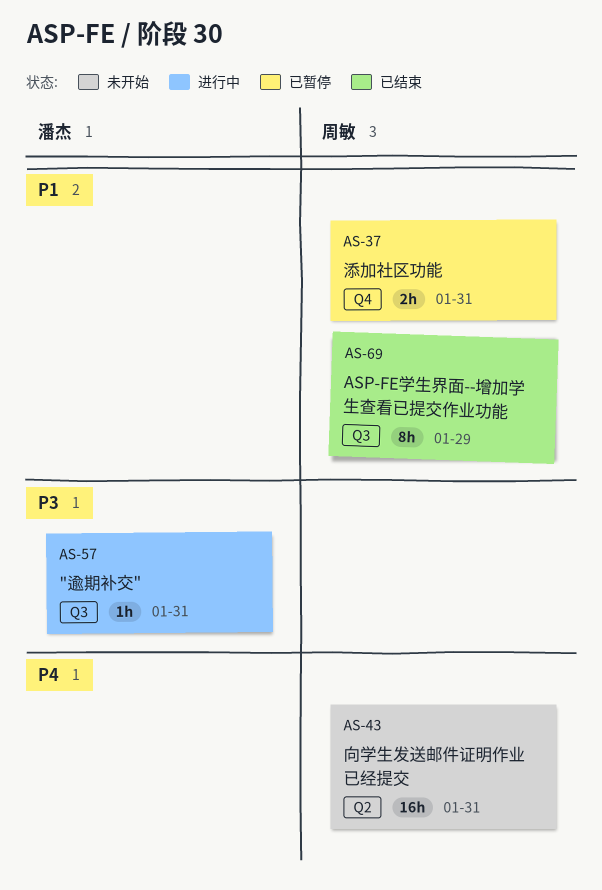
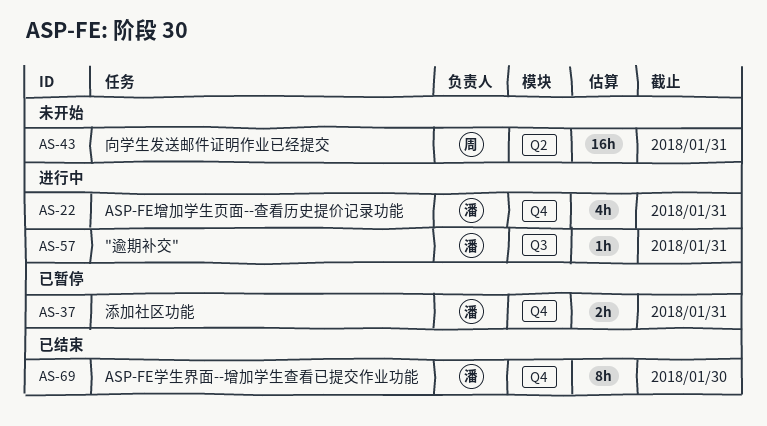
AS-22: none -> present
AS-37, owner: 周敏 -> 潘杰
AS-69, owner: 周敏 -> 潘杰
AS-69, label: Q3 -> Q4
AS-69, due: Jan 29 -> Jan 30

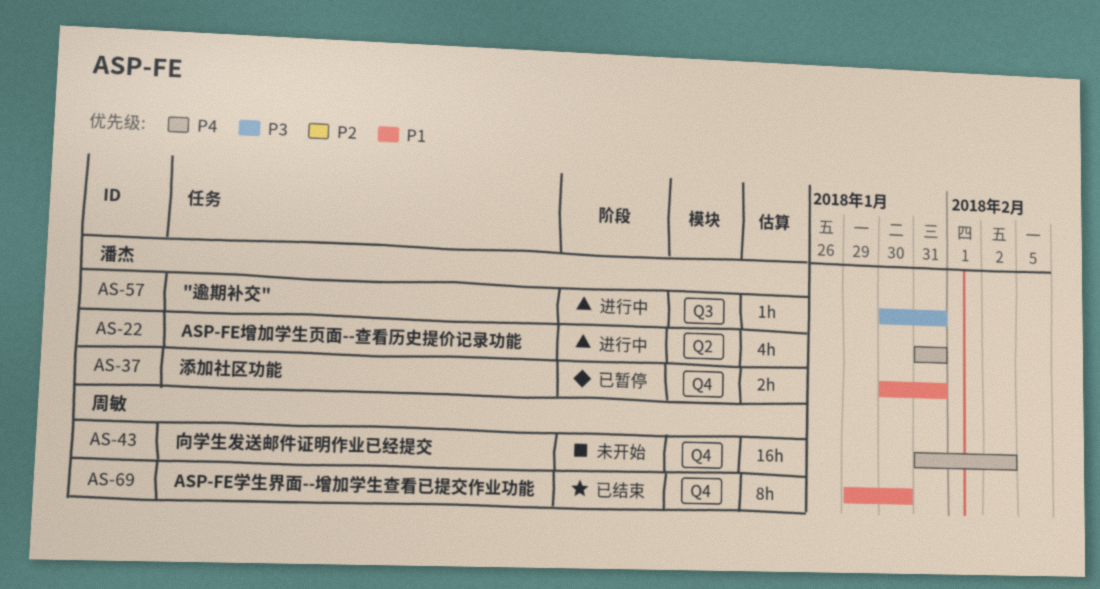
AS-22, label: Q4 -> Q2
AS-43, label: Q2 -> Q4
AS-43, due: Jan 31 -> Feb 2
AS-69, owner: 潘杰 -> 周敏

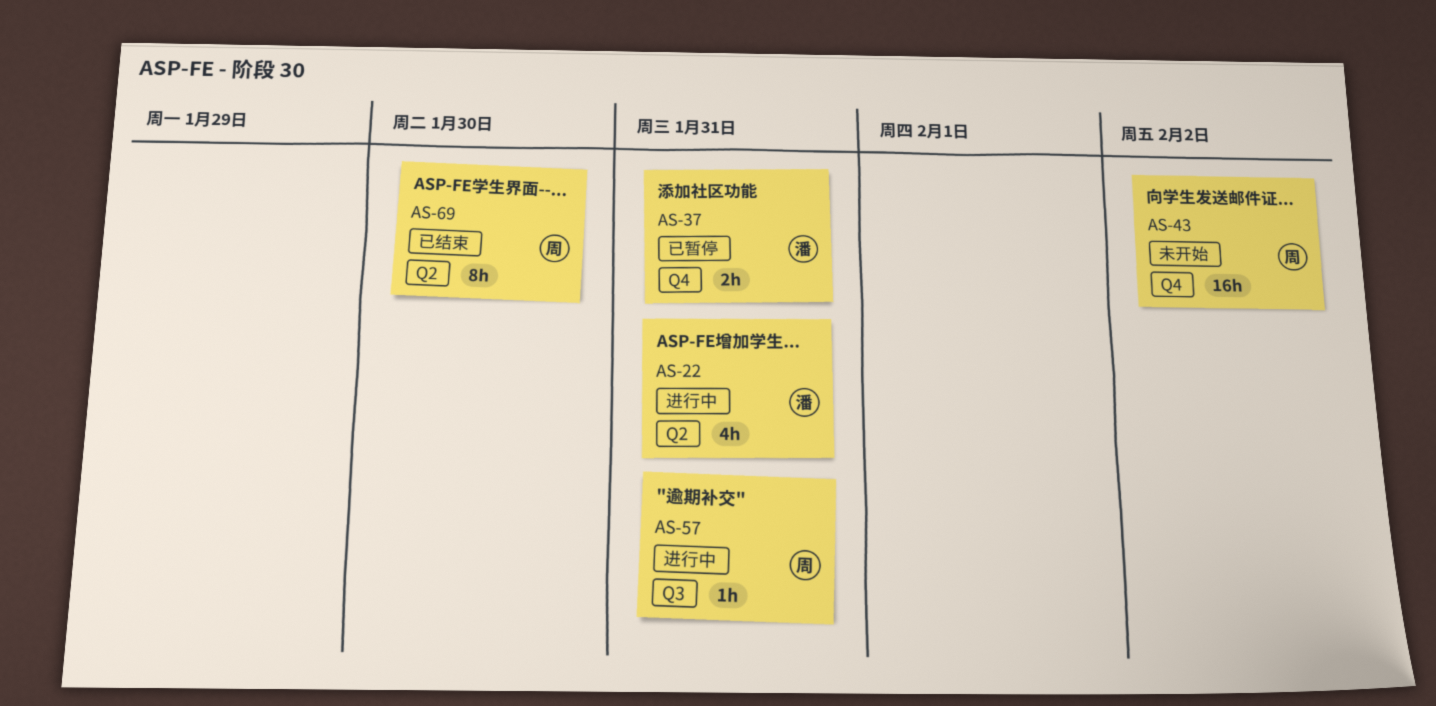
AS-57, owner: 潘杰 -> 周敏
AS-69, label: Q4 -> Q2

